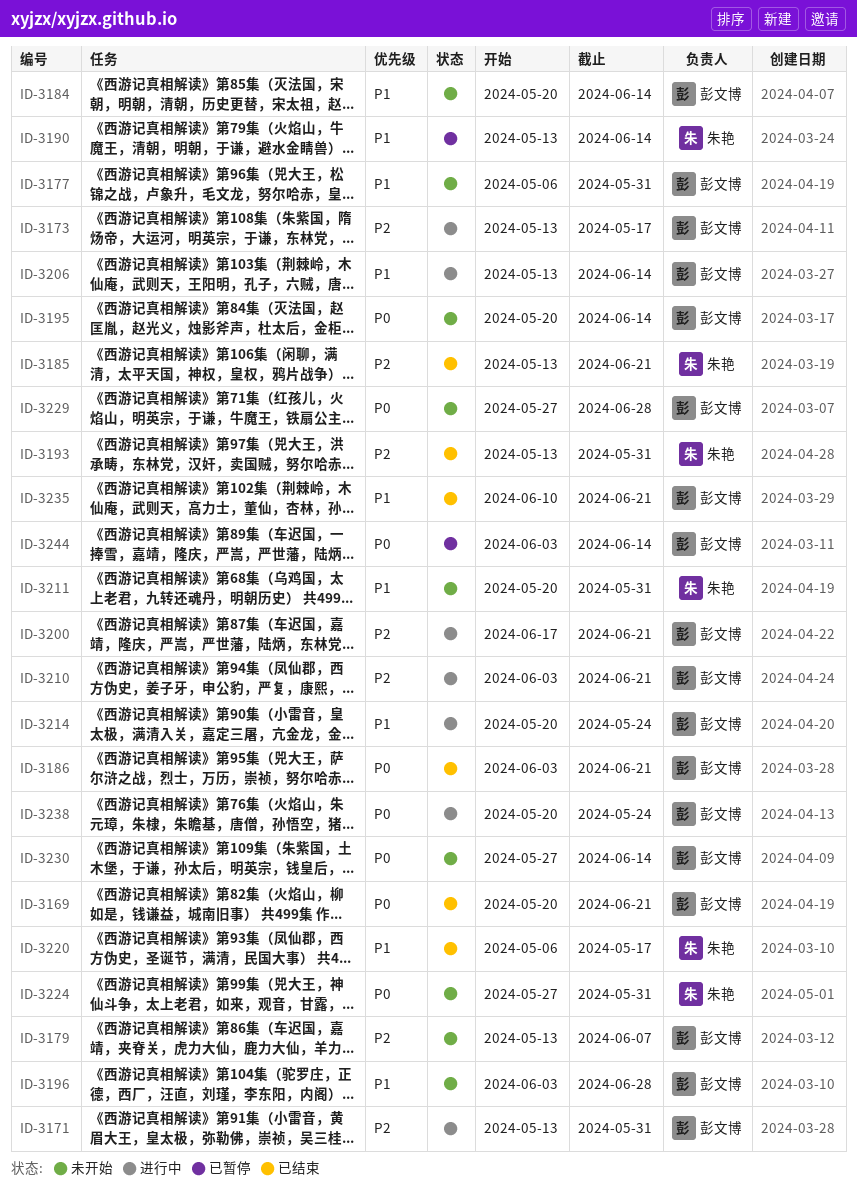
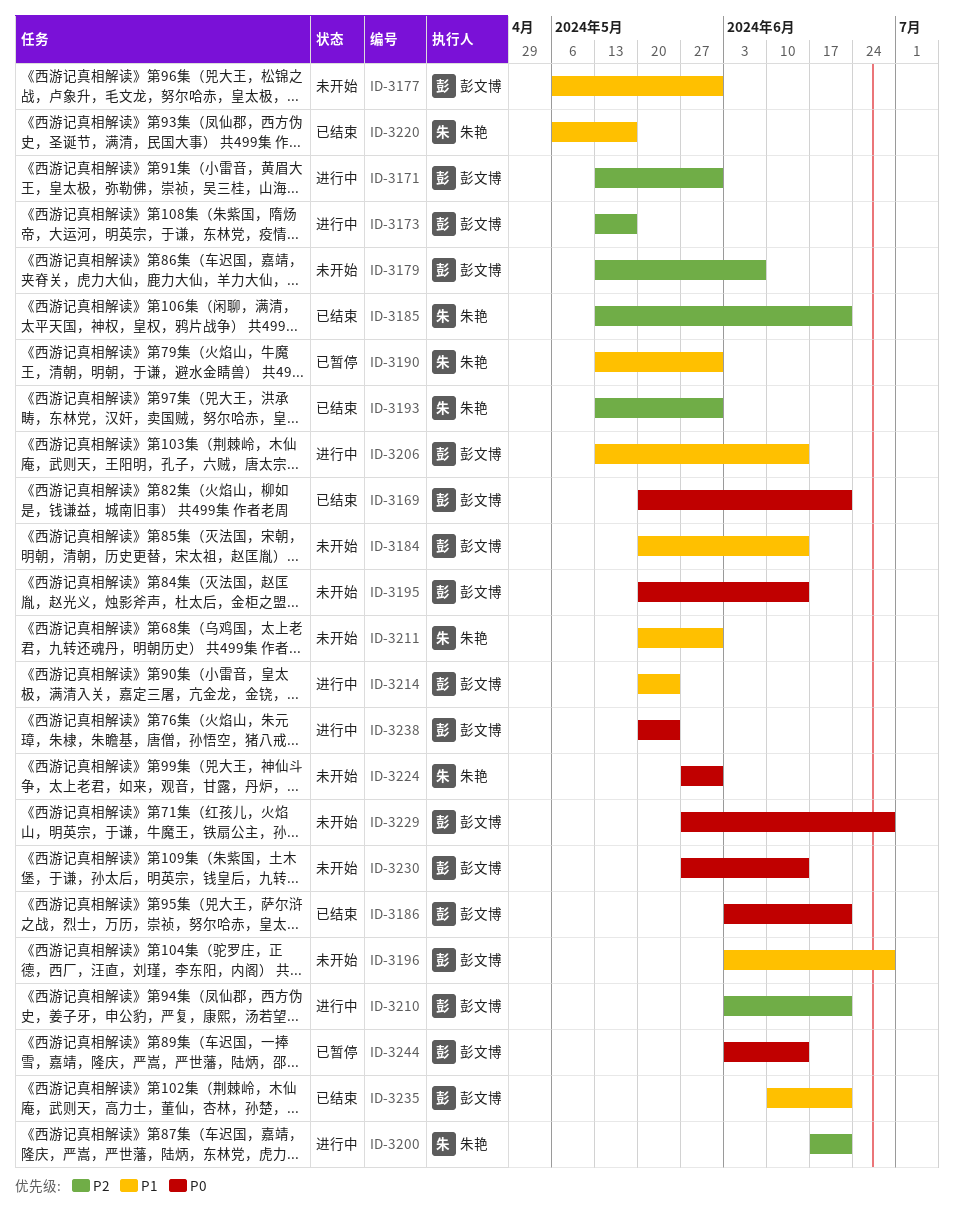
ID-3190, due: Jun 14 -> May 31
ID-3200, owner: 彭文博 -> 朱艳

